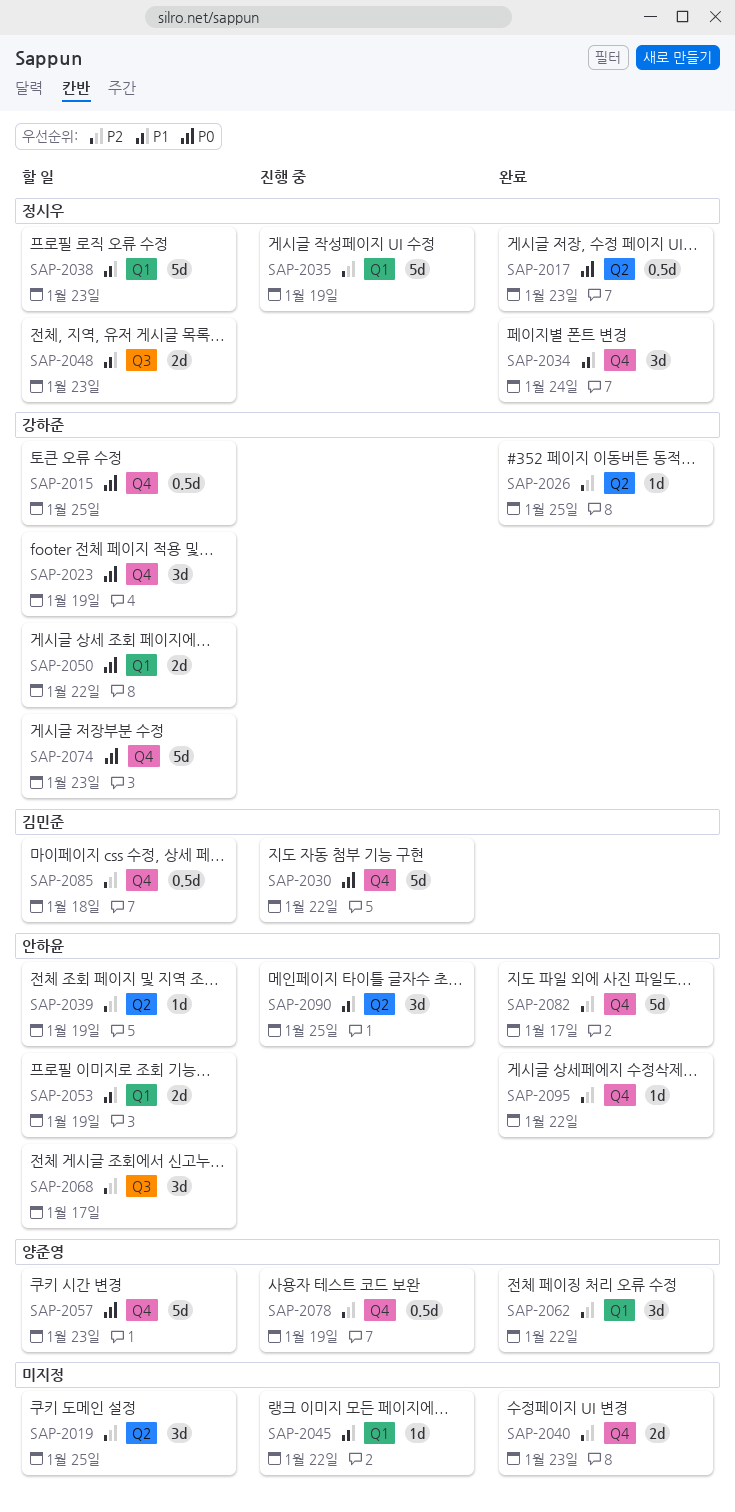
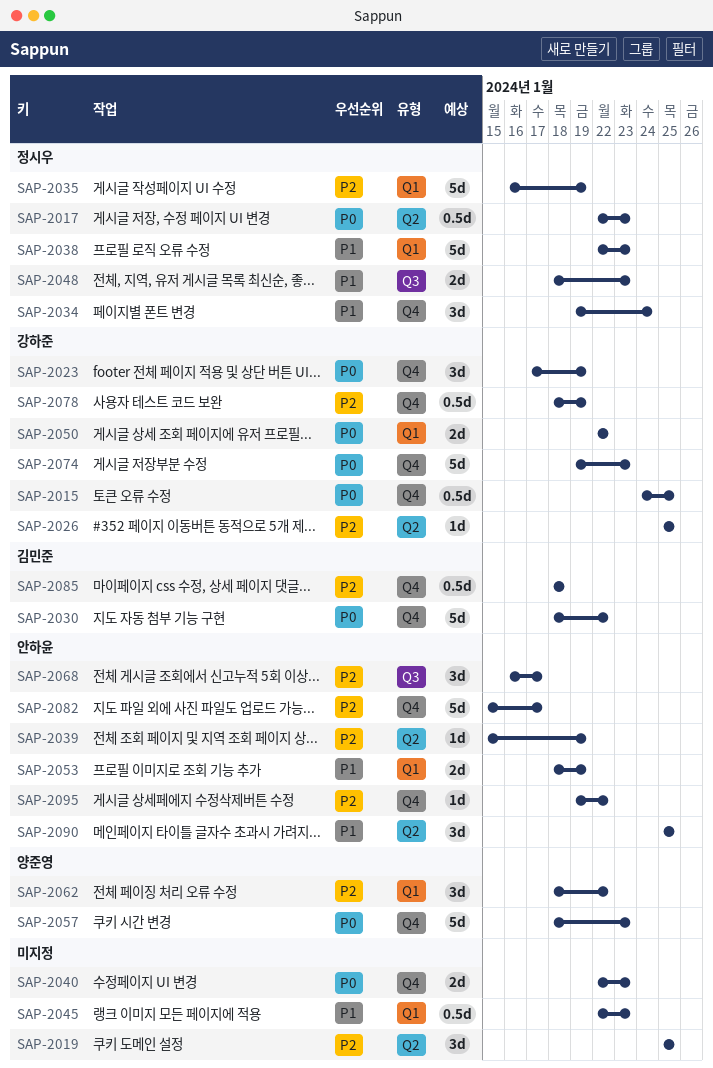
SAP-2040, priority: P2 -> P0
SAP-2045, estimate: 1d -> 0.5d
SAP-2045, due: Jan 22 -> Jan 23
SAP-2078, owner: 양준영 -> 강하준

